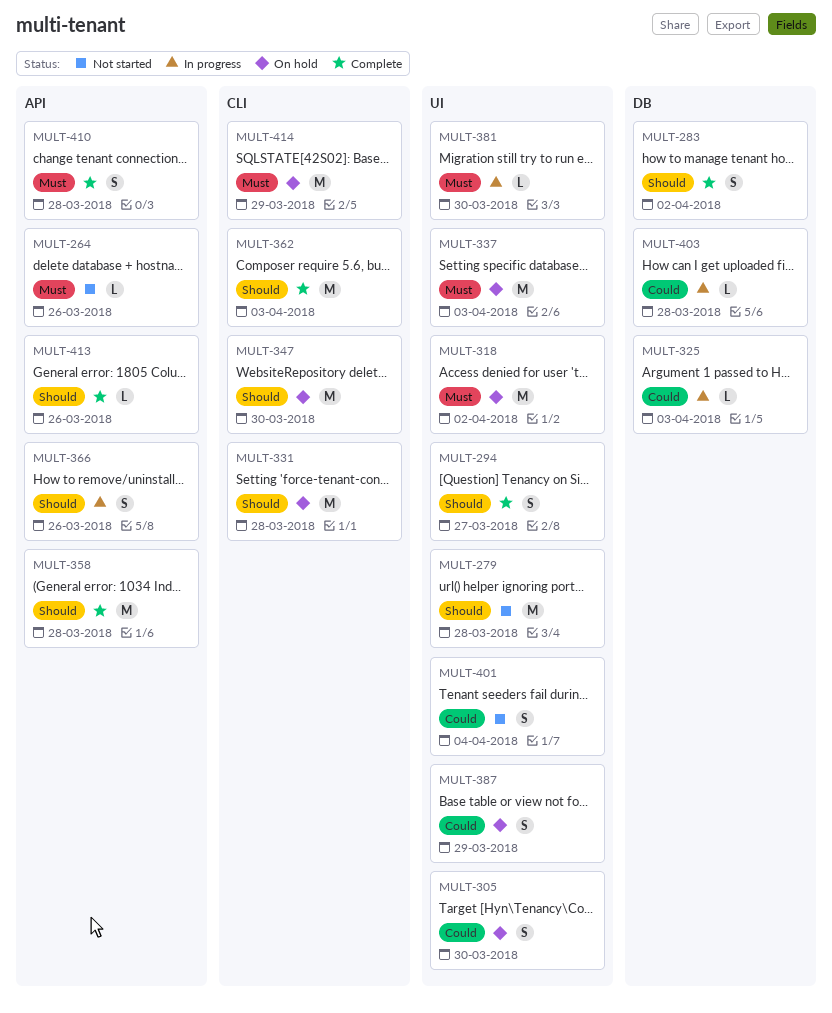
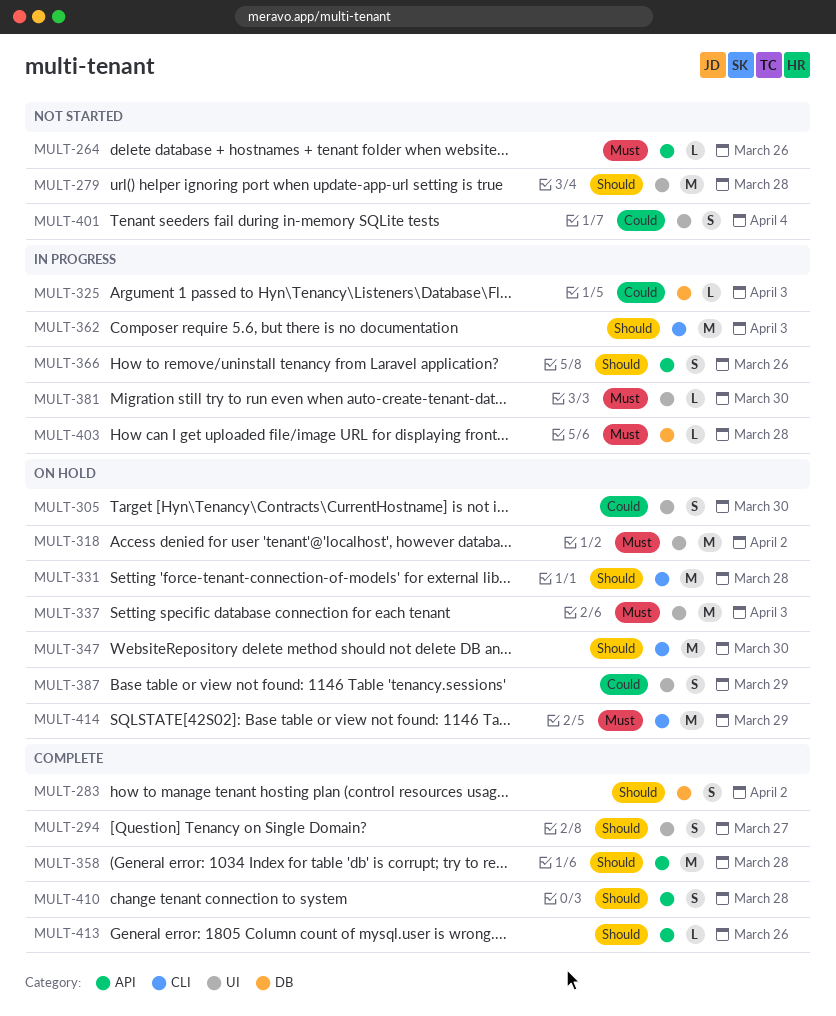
MULT-362, status: Complete -> In progress
MULT-403, priority: Could -> Must
MULT-410, priority: Must -> Should

